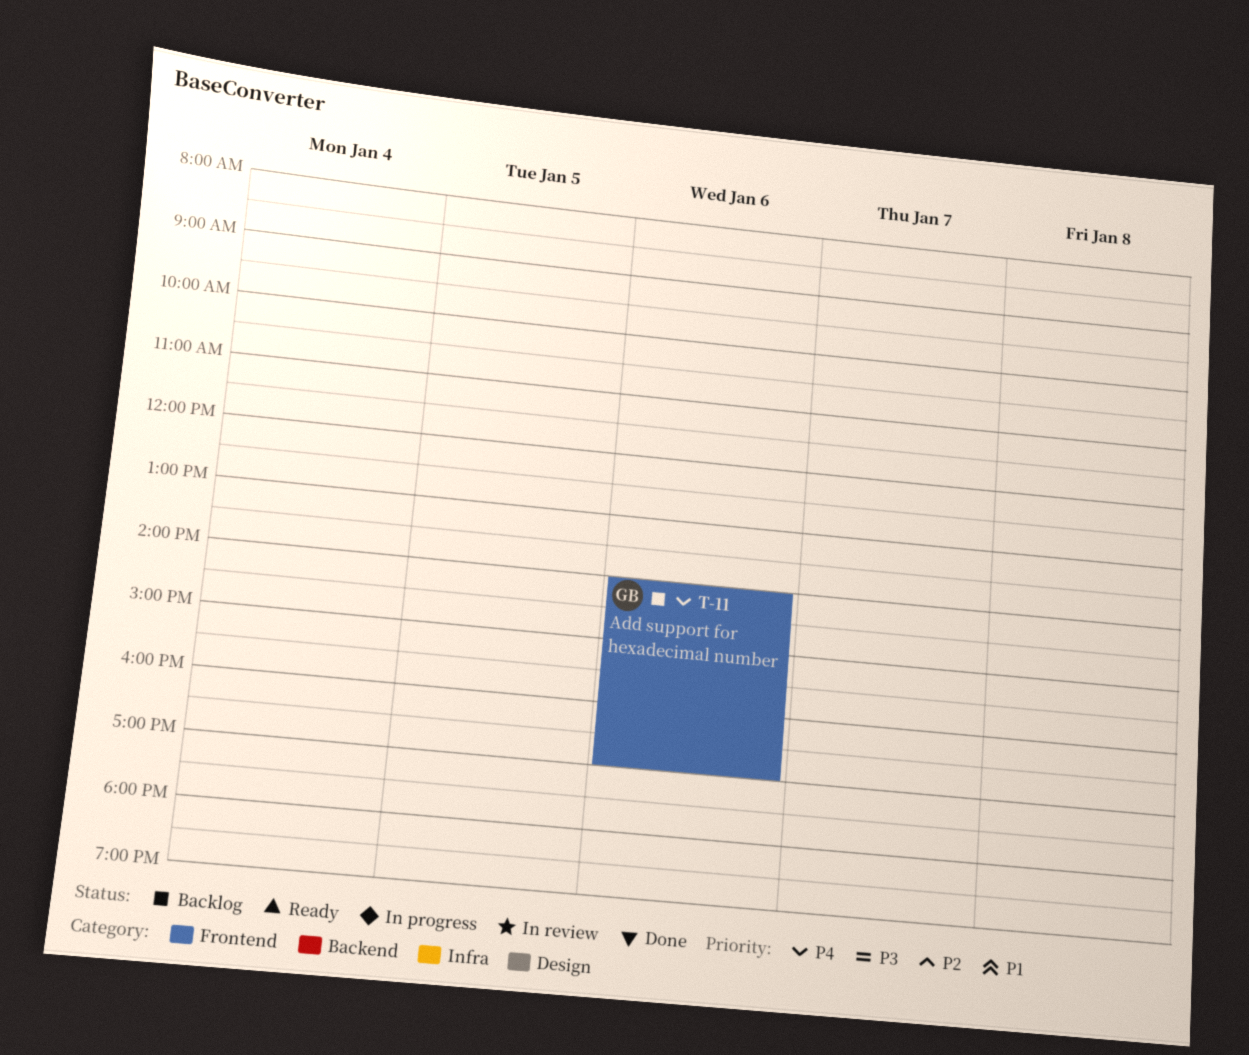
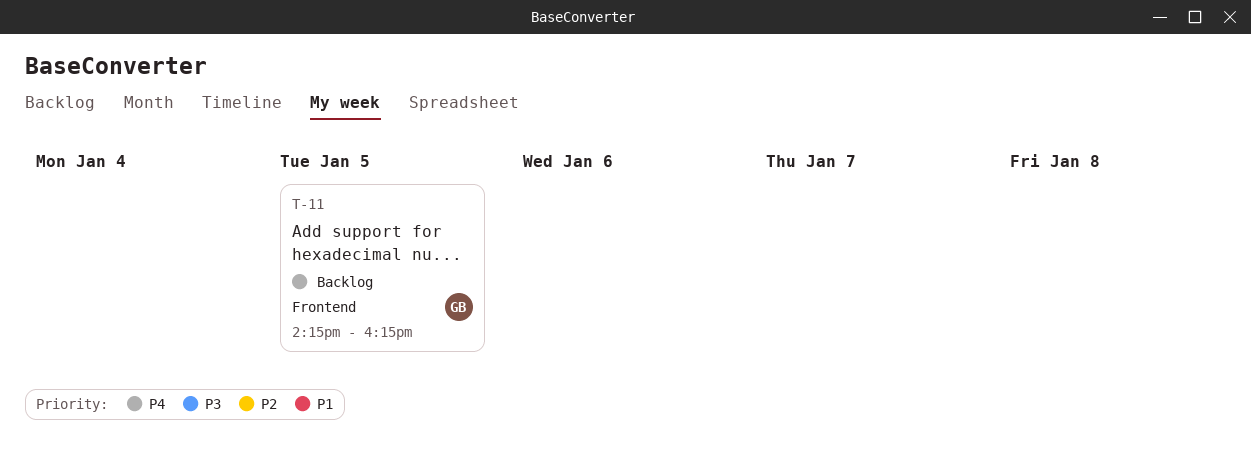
T-11, day: Jan 6 -> Jan 5
T-11, begins: 14:00 -> 14:15
T-11, ends: 17:00 -> 16:15

